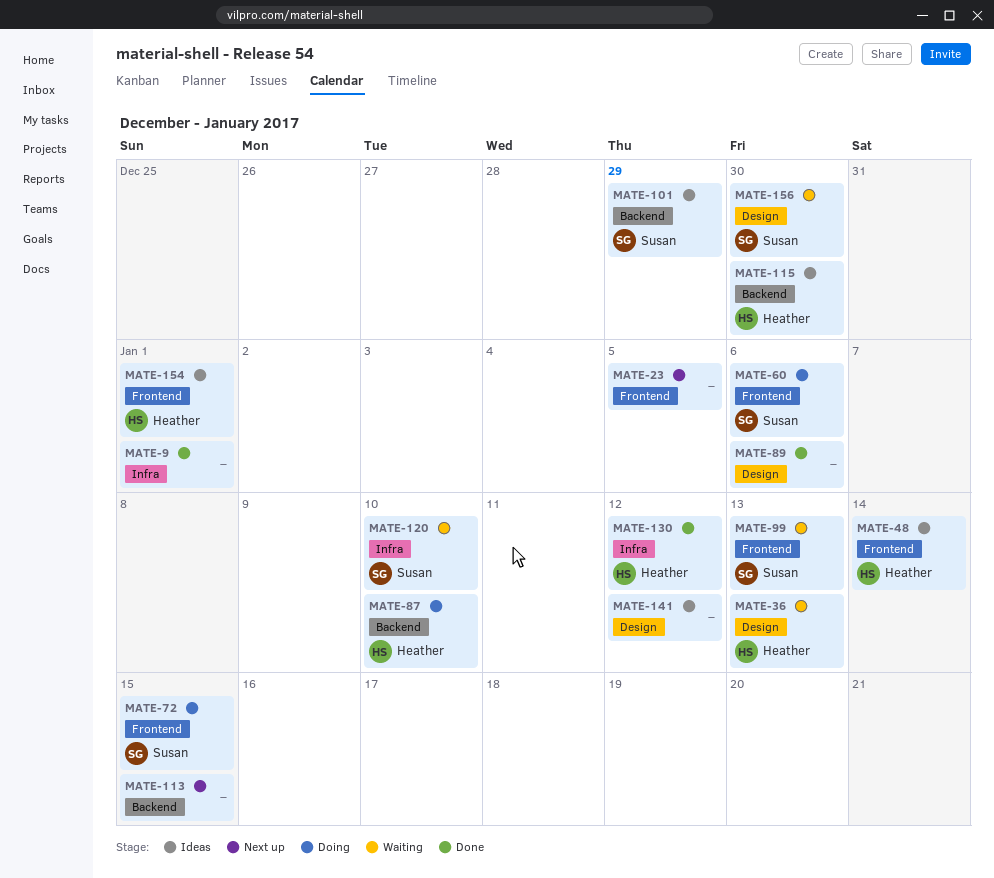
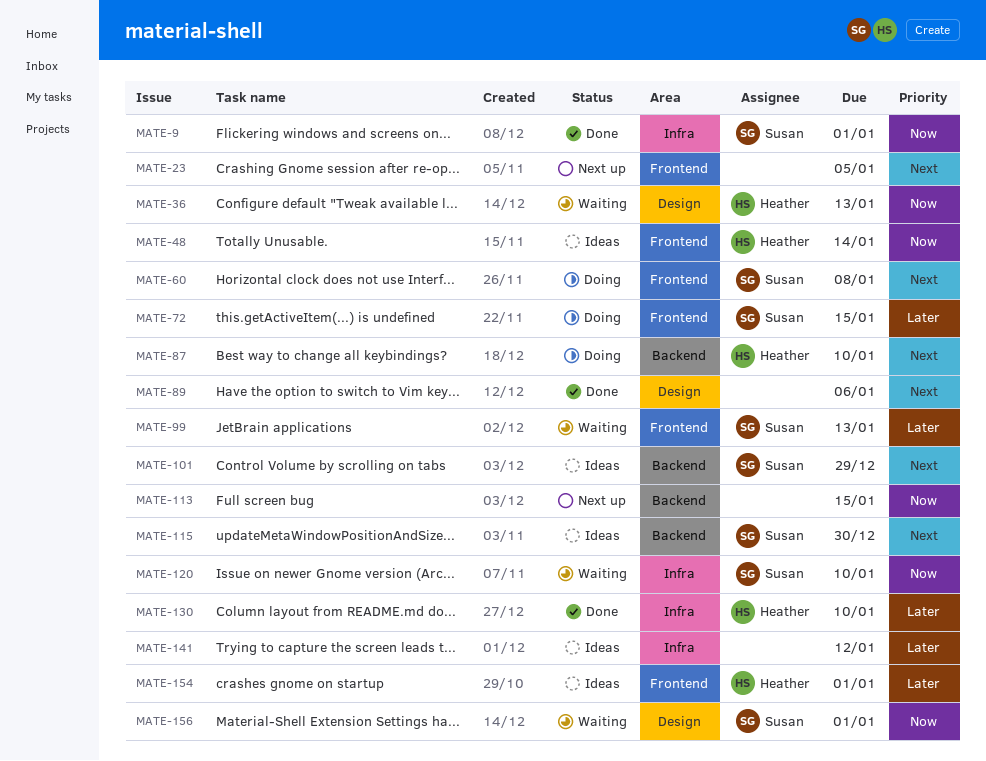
MATE-9, owner: none -> Susan
MATE-60, due: Jan 6 -> Jan 8
MATE-115, owner: Heather -> Susan
MATE-130, due: Jan 12 -> Jan 10
MATE-141, label: Design -> Infra
MATE-156, due: Dec 30 -> Jan 1

